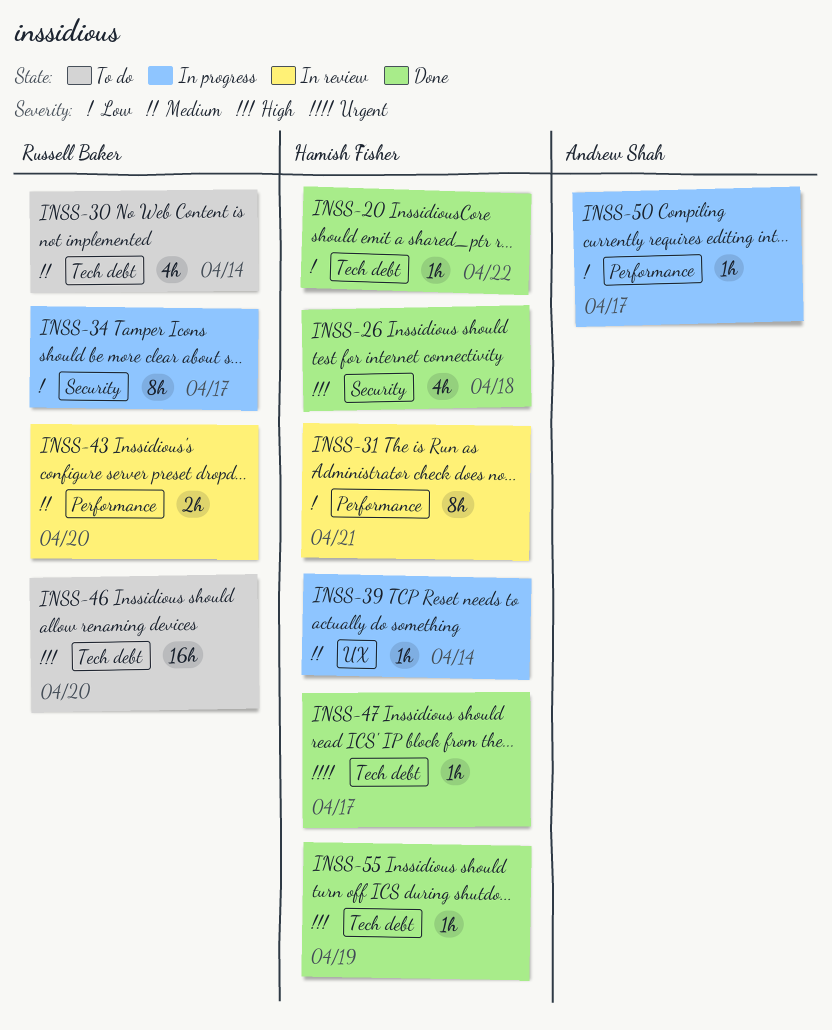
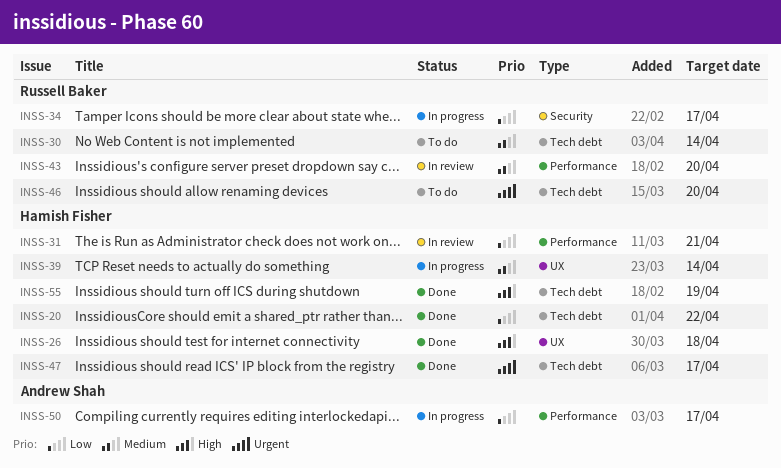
INSS-26, label: Security -> UX
INSS-46, priority: High -> Urgent

